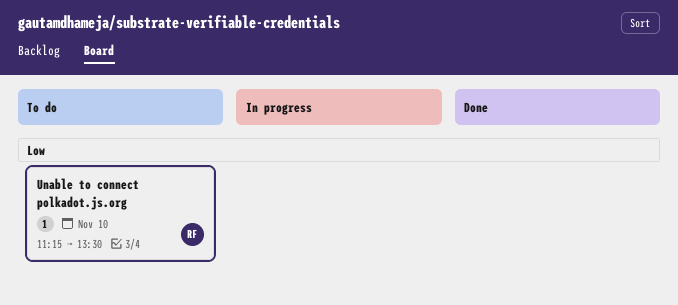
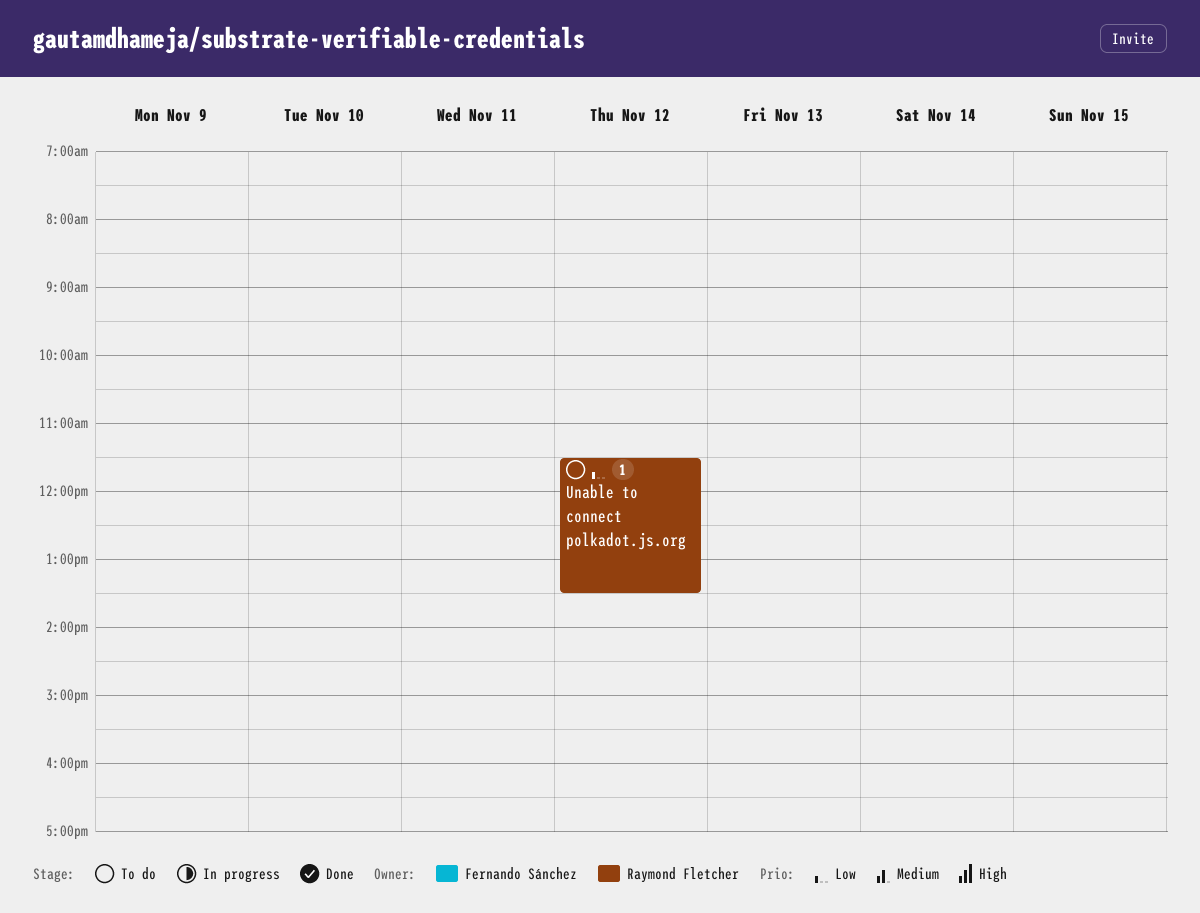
Unable to connect polkadot.js.org, day: Nov 10 -> Nov 12
Unable to connect polkadot.js.org, begins: 11:15 -> 11:30

